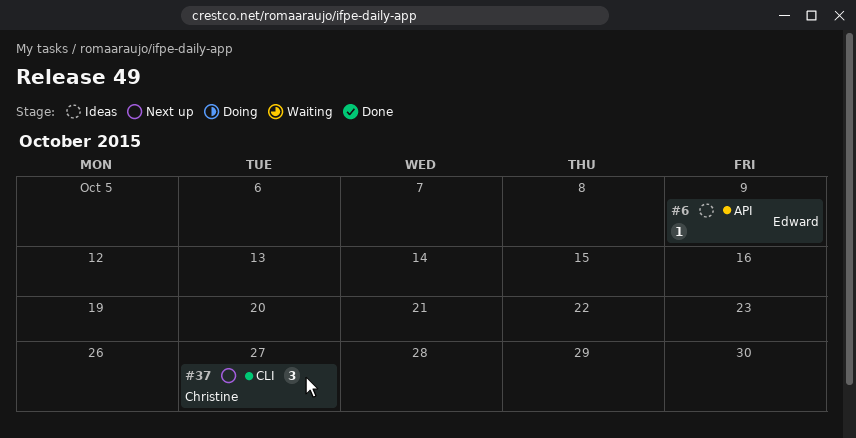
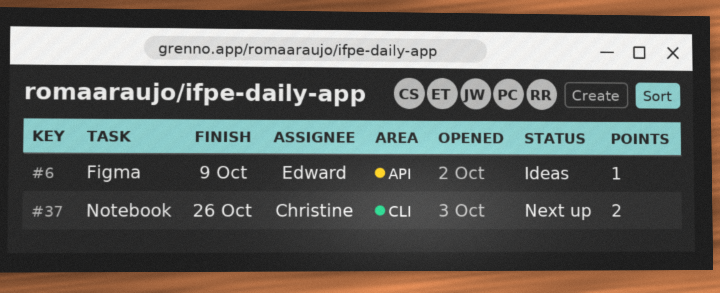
#37, estimate: 3 -> 2
#37, due: Oct 27 -> Oct 26

